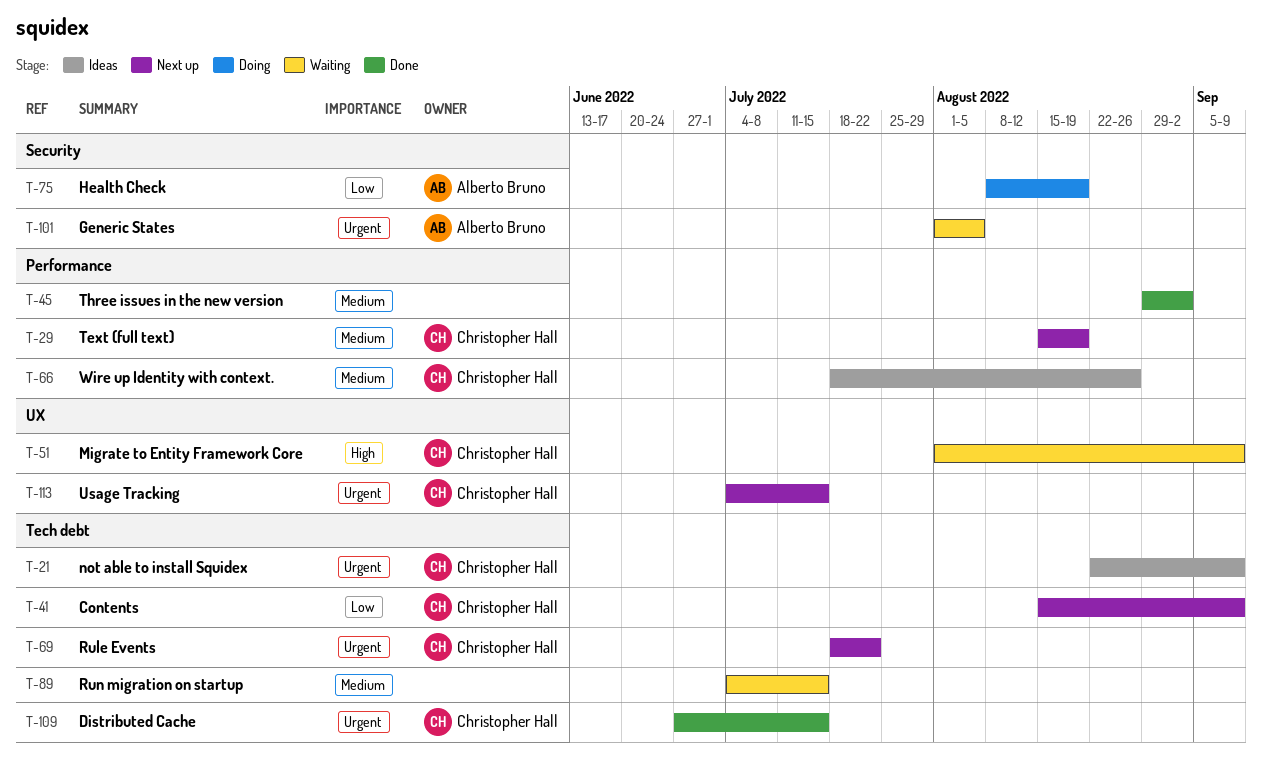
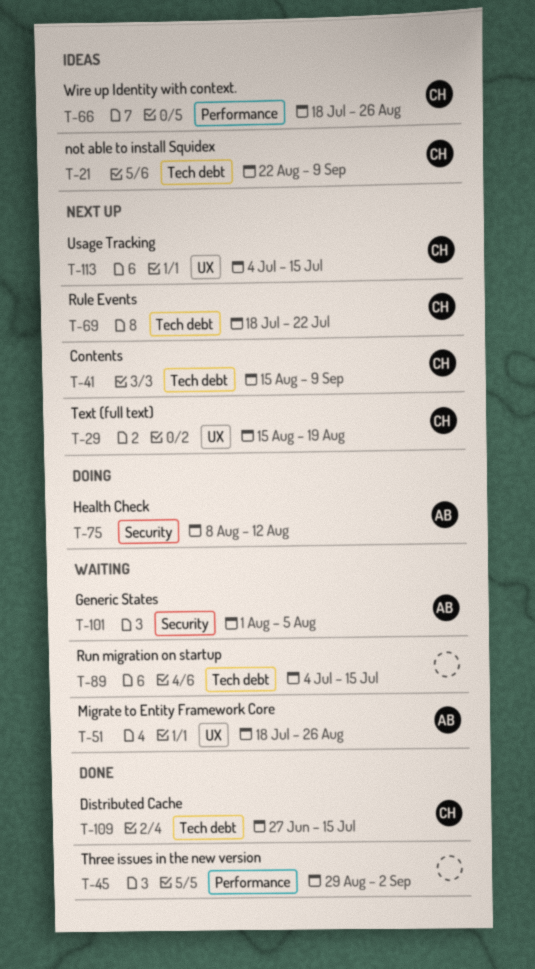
T-29, label: Performance -> UX
T-51, owner: Christopher Hall -> Alberto Bruno
T-51, start: Aug 1 -> Jul 18
T-51, due: Sep 9 -> Aug 26
T-75, due: Aug 19 -> Aug 12

